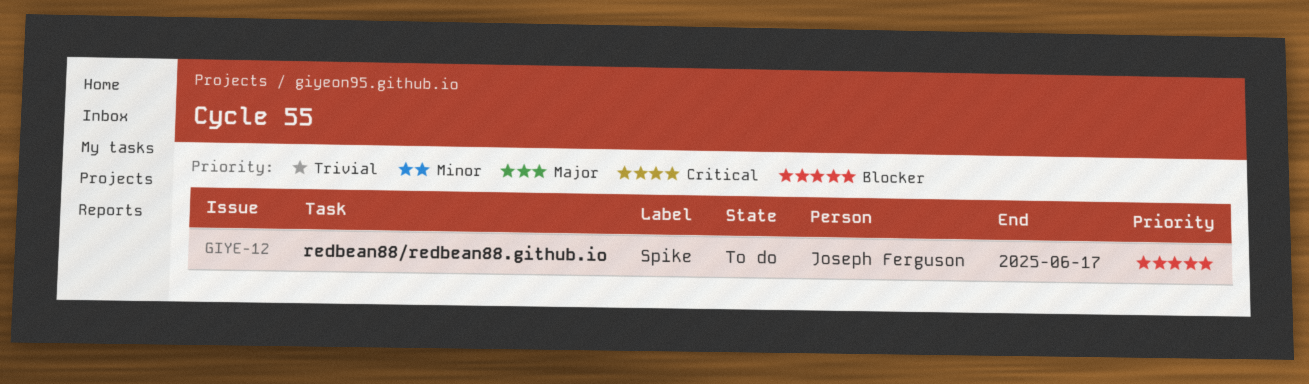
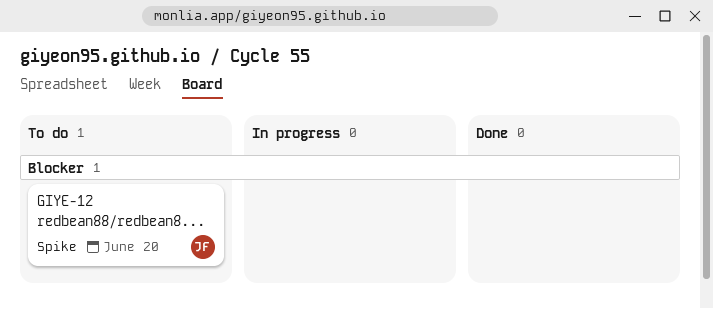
GIYE-12, due: Jun 17 -> Jun 20

